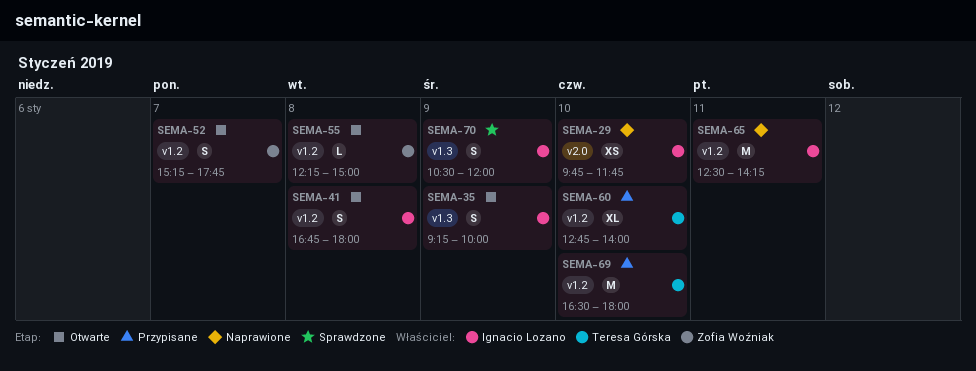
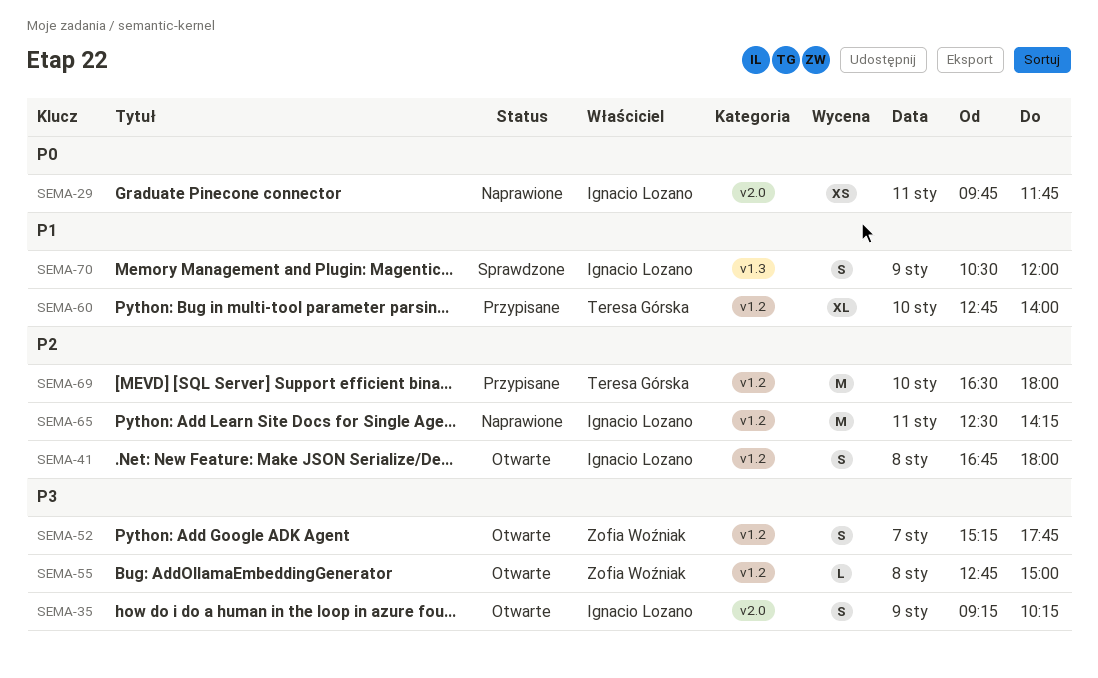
SEMA-29, day: Jan 10 -> Jan 11
SEMA-35, label: v1.3 -> v2.0
SEMA-35, ends: 10:00 -> 10:15
SEMA-55, begins: 12:15 -> 12:45

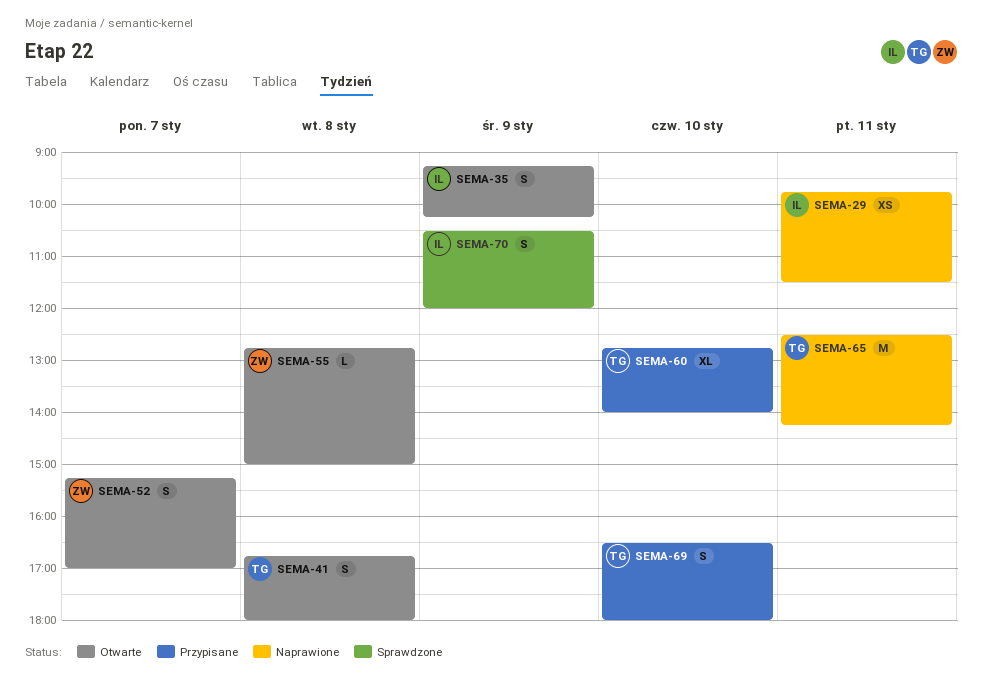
SEMA-29, ends: 11:45 -> 11:30
SEMA-41, owner: Ignacio Lozano -> Teresa Górska
SEMA-52, ends: 17:45 -> 17:00
SEMA-65, owner: Ignacio Lozano -> Teresa Górska
SEMA-69, estimate: M -> S

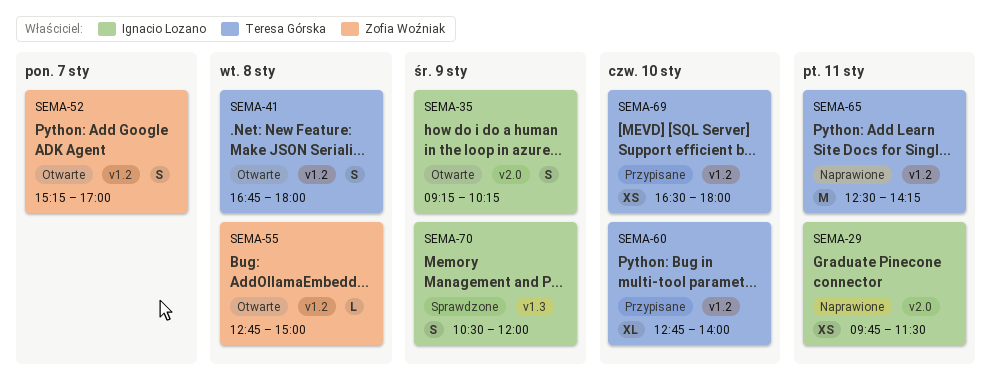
SEMA-69, estimate: S -> XS

